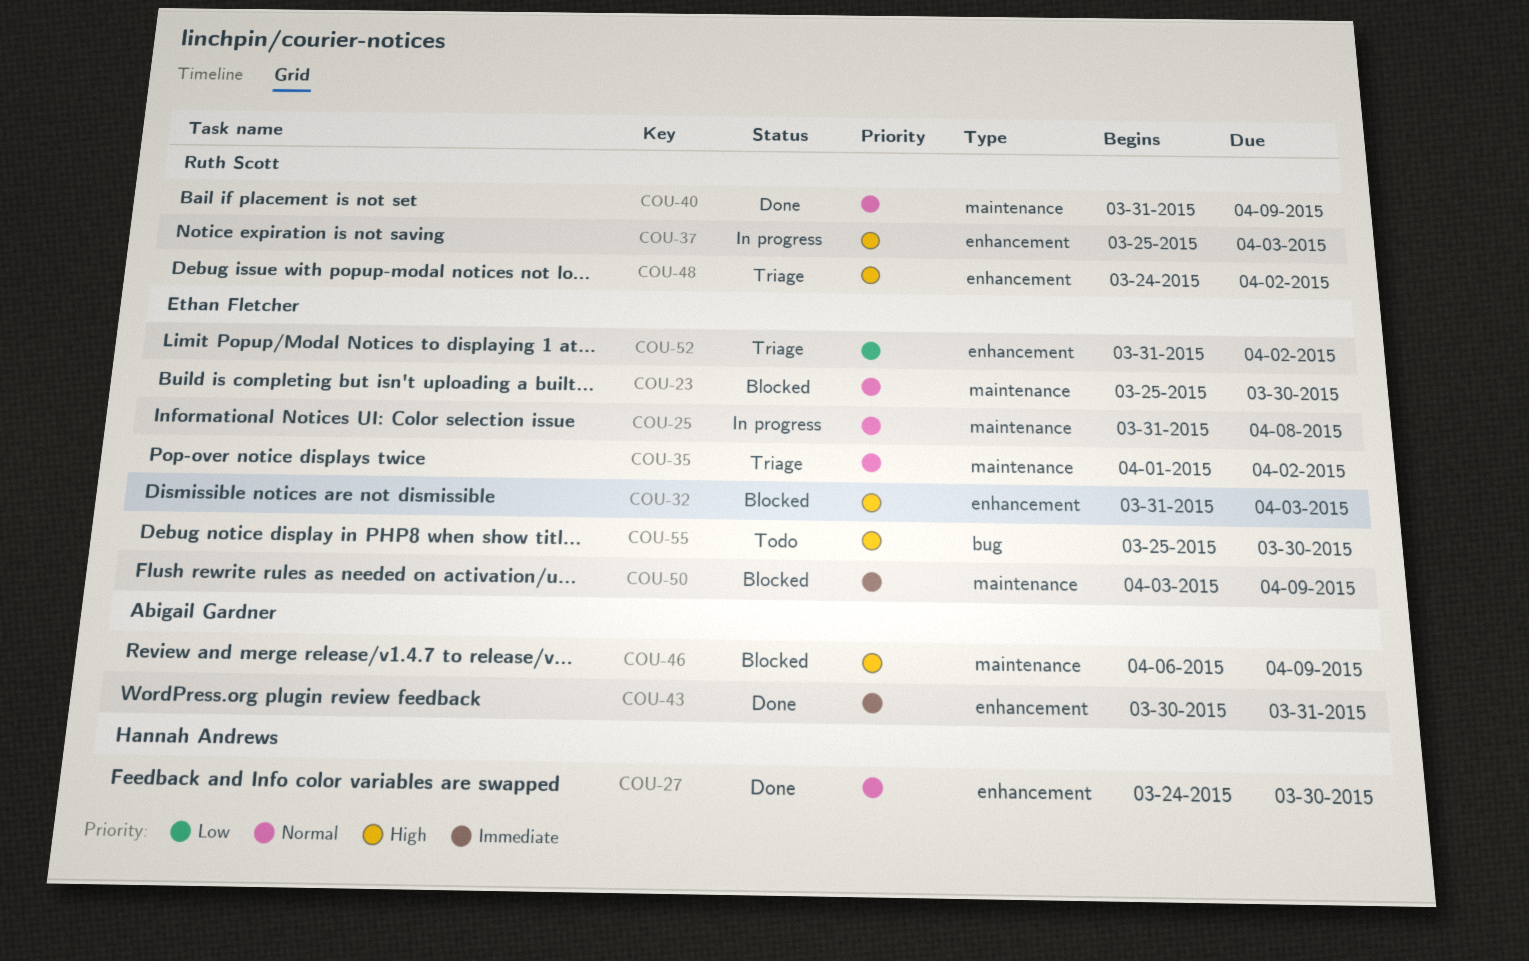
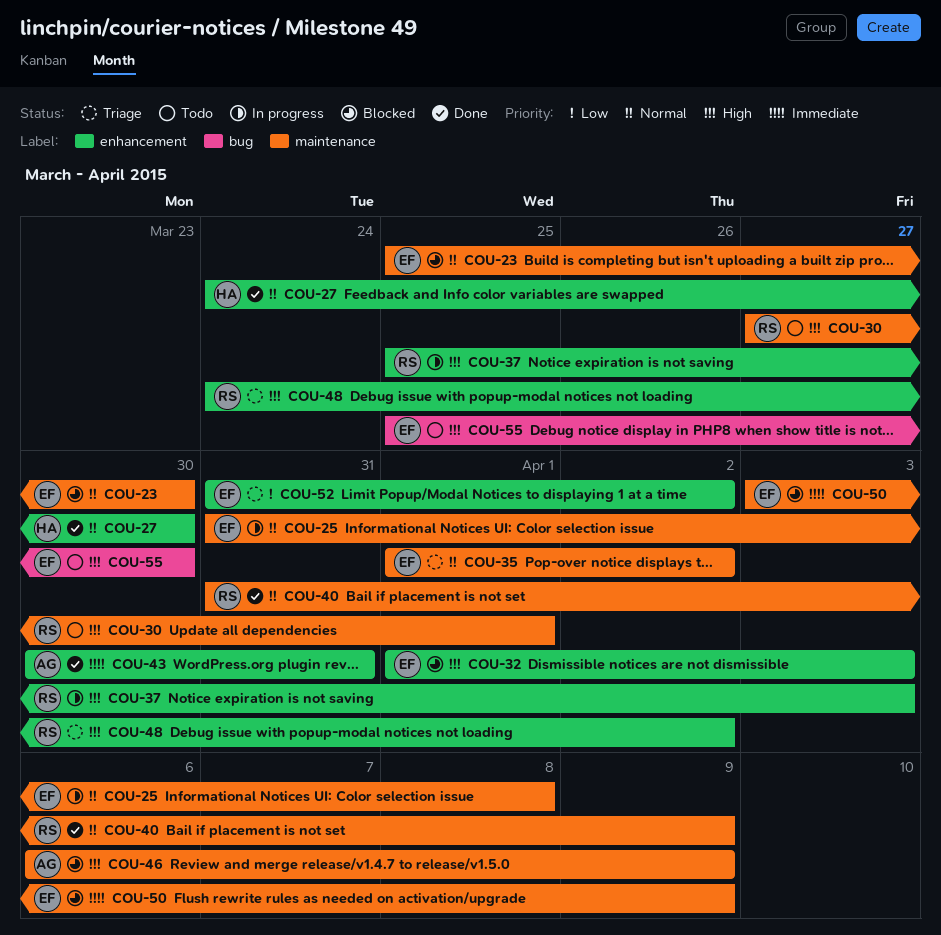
COU-30: none -> present
COU-32, start: Mar 31 -> Apr 1

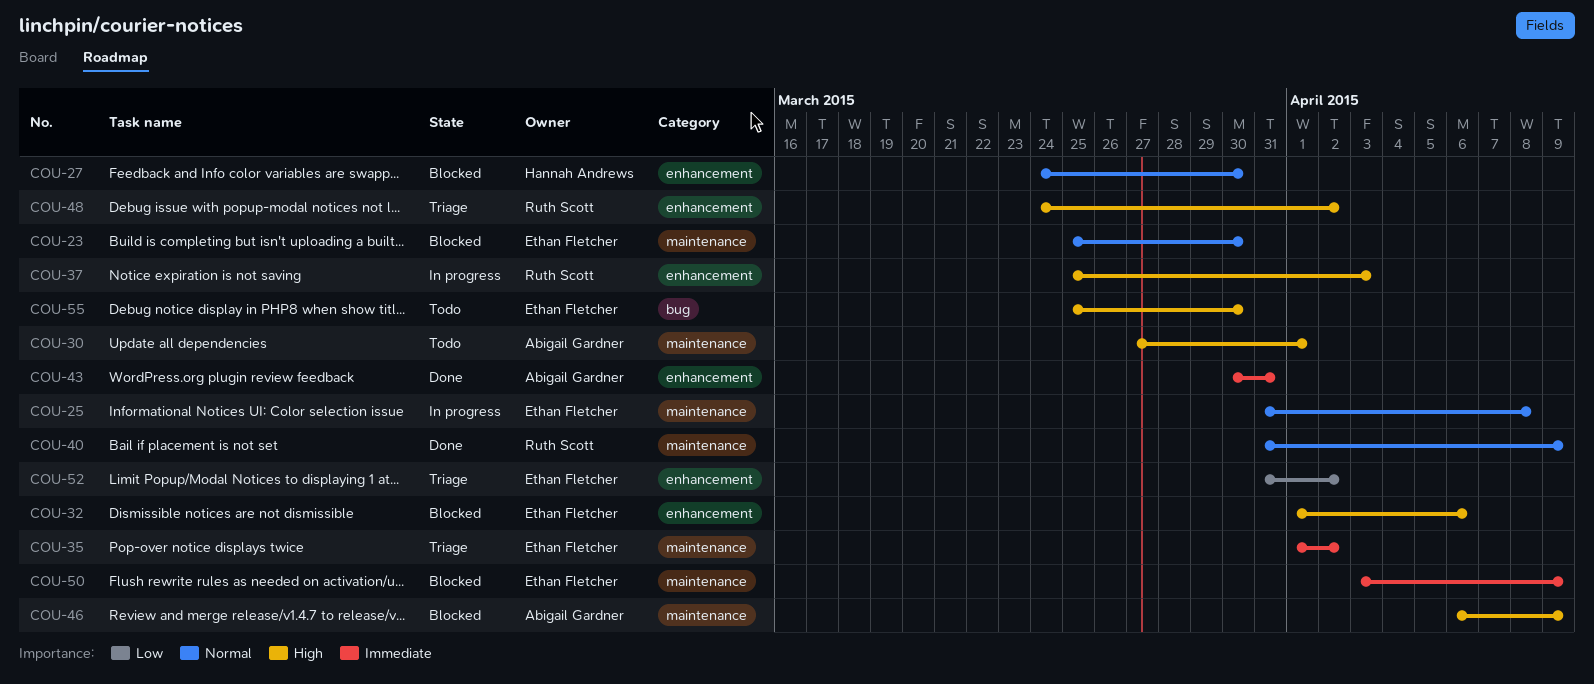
COU-27, status: Done -> Blocked
COU-30, owner: Ruth Scott -> Abigail Gardner
COU-32, due: Apr 3 -> Apr 6
COU-35, priority: Normal -> Immediate

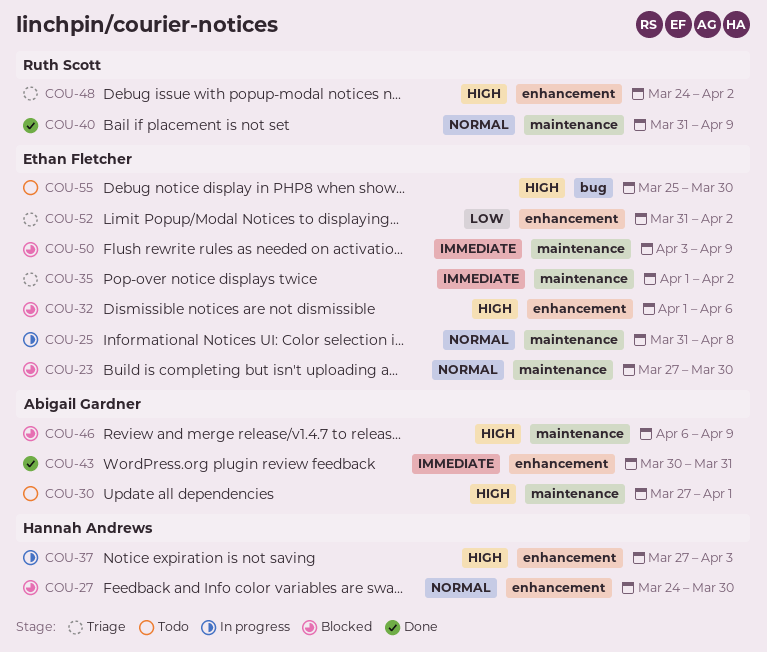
COU-23, start: Mar 25 -> Mar 27
COU-37, owner: Ruth Scott -> Hannah Andrews
COU-37, start: Mar 25 -> Mar 27

